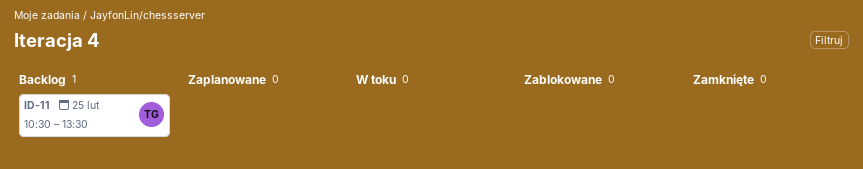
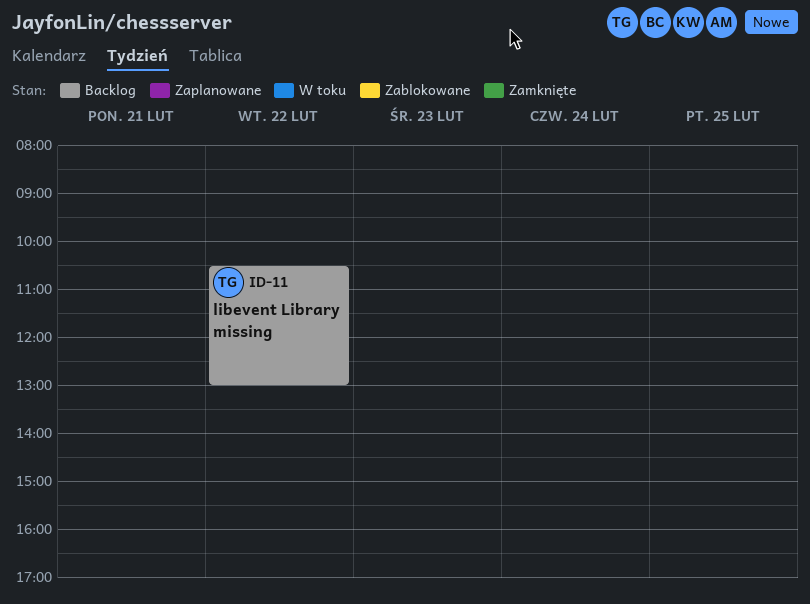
ID-11, day: Feb 25 -> Feb 22
ID-11, ends: 13:30 -> 13:00

